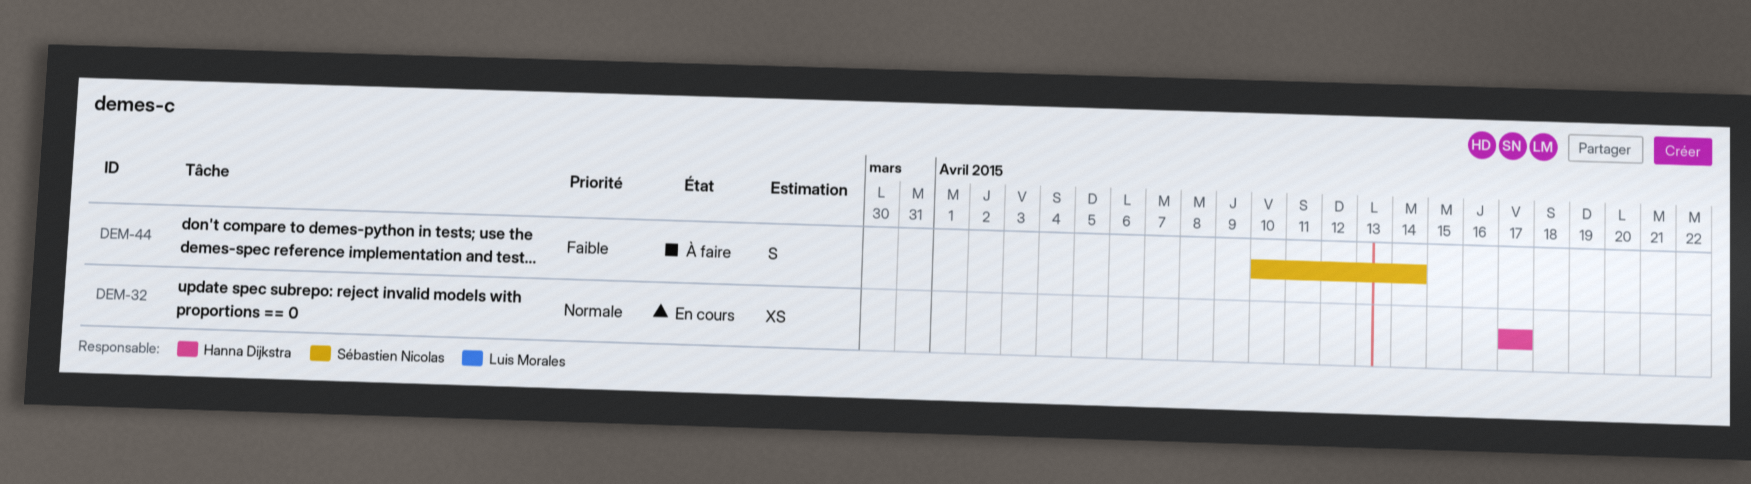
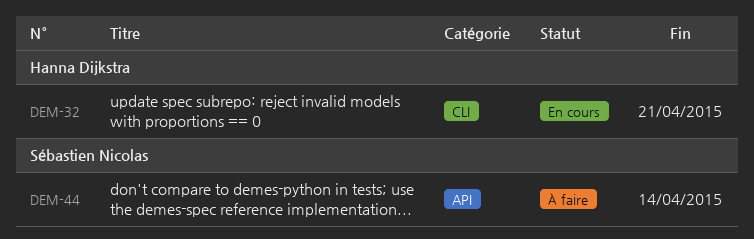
DEM-32, due: Apr 17 -> Apr 21

